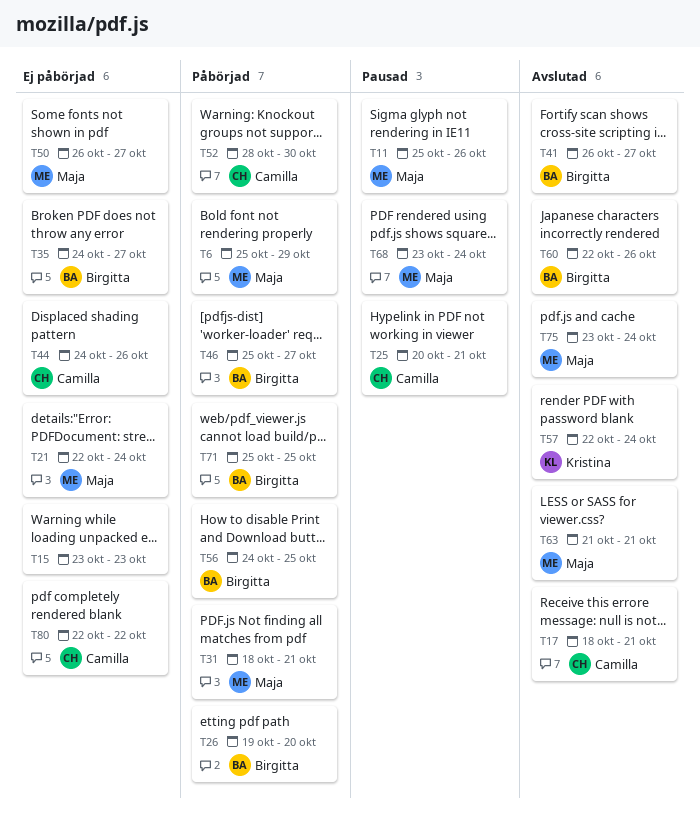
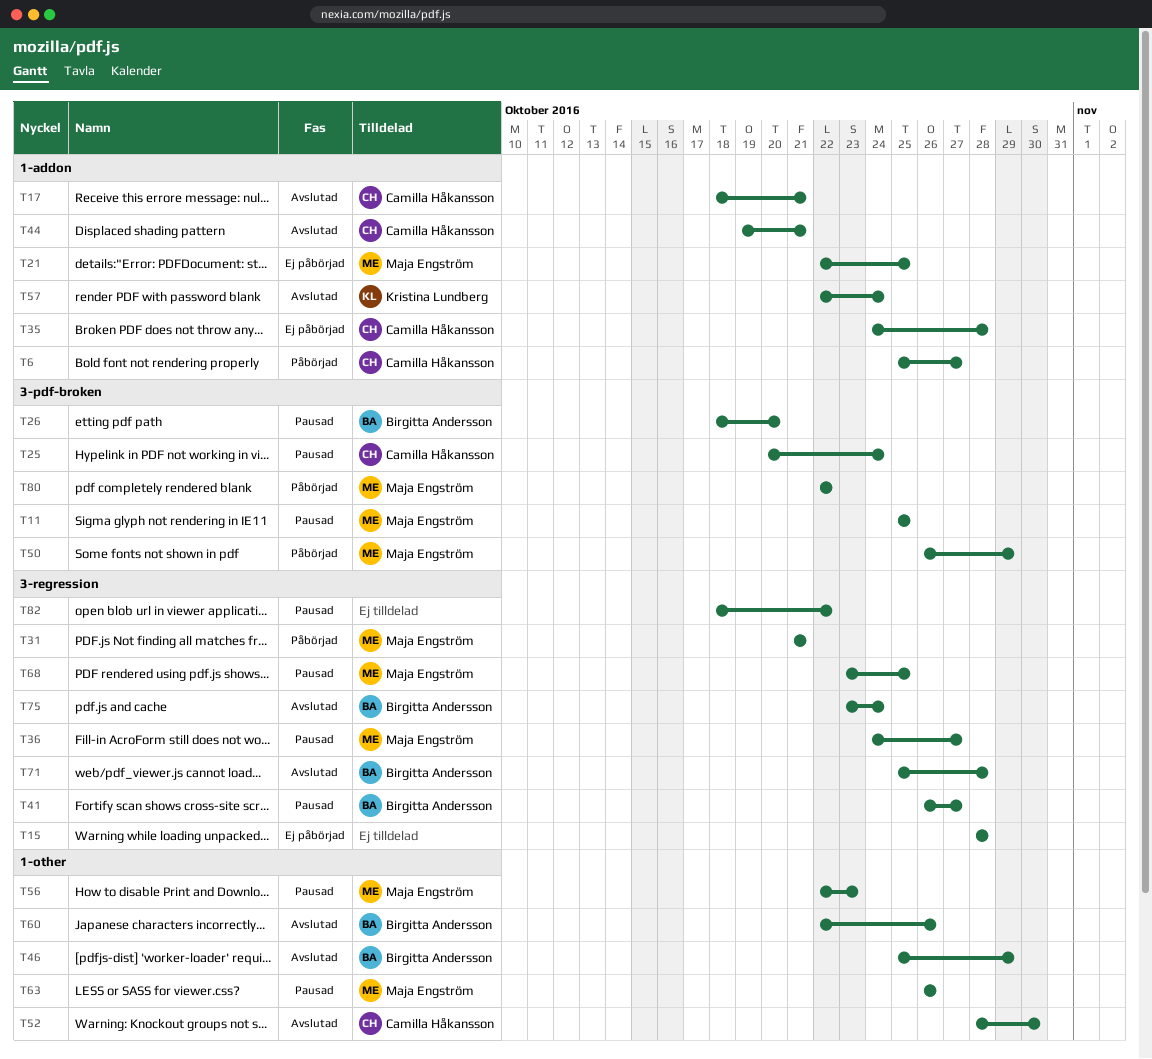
T6, owner: Maja Engström -> Camilla Håkansson
T6, due: Oct 29 -> Oct 27
T11, due: Oct 26 -> Oct 25
T15, start: Oct 23 -> Oct 28
T15, due: Oct 23 -> Oct 28
T21, due: Oct 24 -> Oct 25
T25, due: Oct 21 -> Oct 24
T26, status: Påbörjad -> Pausad
T26, start: Oct 19 -> Oct 18
T31, start: Oct 18 -> Oct 21
T35, owner: Birgitta Andersson -> Camilla Håkansson
T35, due: Oct 27 -> Oct 28
T36: none -> present
T41, status: Avslutad -> Pausad
T44, status: Ej påbörjad -> Avslutad
T44, start: Oct 24 -> Oct 19
T44, due: Oct 26 -> Oct 21
T46, status: Påbörjad -> Avslutad
T46, due: Oct 27 -> Oct 29
T50, status: Ej påbörjad -> Påbörjad
T50, due: Oct 27 -> Oct 29
T52, status: Påbörjad -> Avslutad
T56, status: Påbörjad -> Pausad
T56, owner: Birgitta Andersson -> Maja Engström
T56, start: Oct 24 -> Oct 22
T56, due: Oct 25 -> Oct 23
T63, status: Avslutad -> Pausad
T63, start: Oct 21 -> Oct 26
T63, due: Oct 21 -> Oct 26
T68, due: Oct 24 -> Oct 25
T71, status: Påbörjad -> Avslutad
T71, due: Oct 25 -> Oct 28
T75, owner: Maja Engström -> Birgitta Andersson
T80, status: Ej påbörjad -> Påbörjad
T80, owner: Camilla Håkansson -> Maja Engström
T82: none -> present

